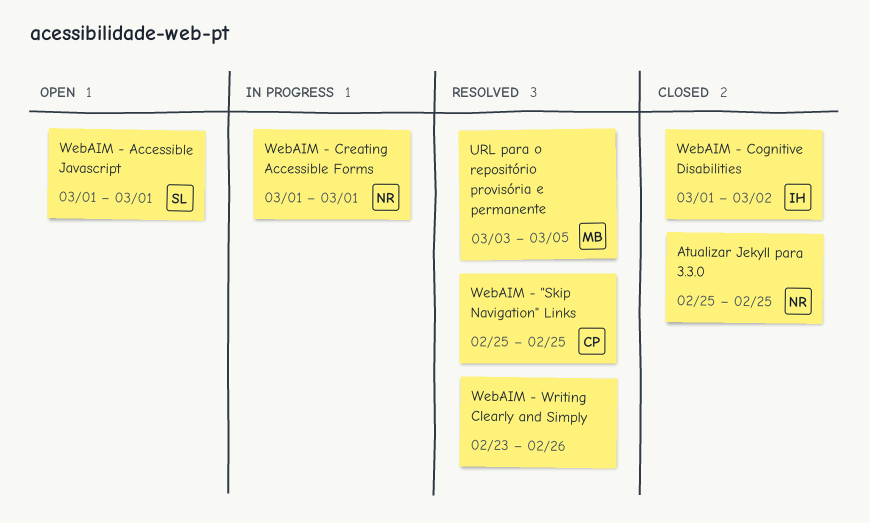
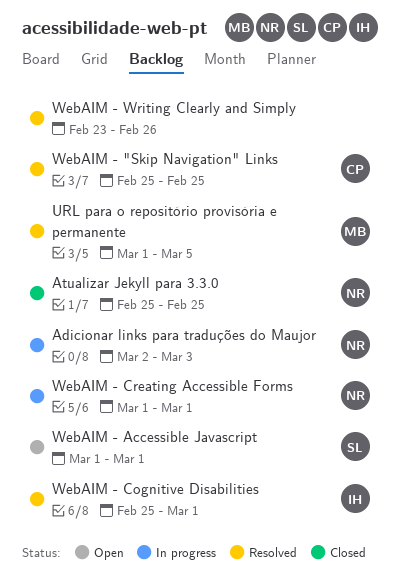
Adicionar links para traduções do Maujor: none -> present
URL para o repositório provisória e permanente, start: Mar 3 -> Mar 1
WebAIM - Cognitive Disabilities, status: Closed -> Resolved
WebAIM - Cognitive Disabilities, start: Mar 1 -> Feb 25
WebAIM - Cognitive Disabilities, due: Mar 2 -> Mar 1

